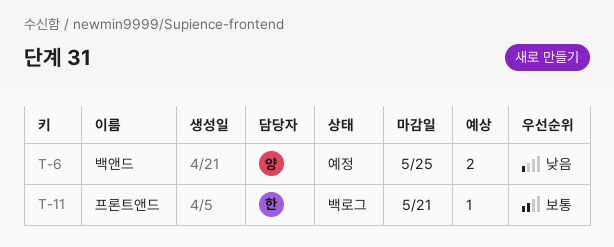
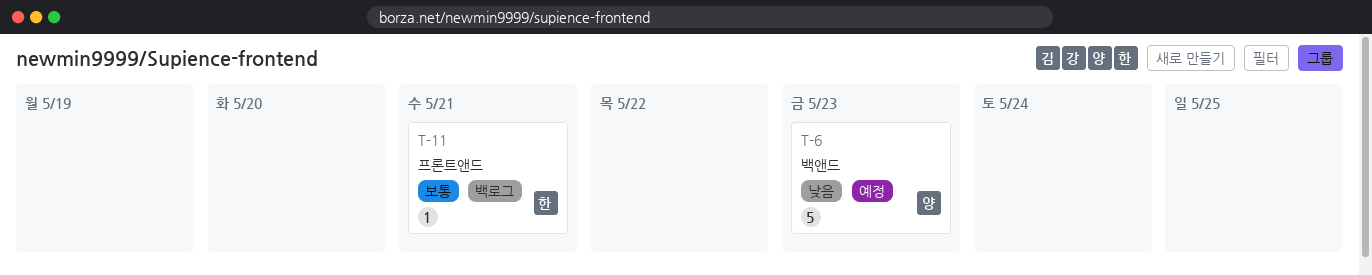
T-6, estimate: 2 -> 5
T-6, due: May 25 -> May 23

